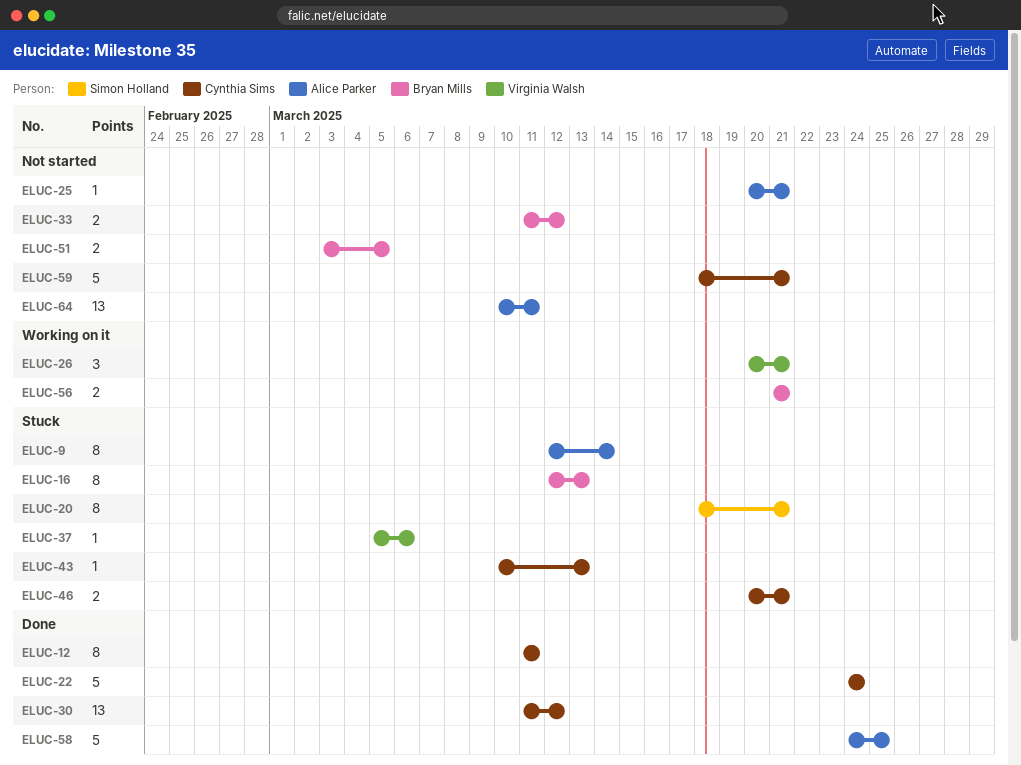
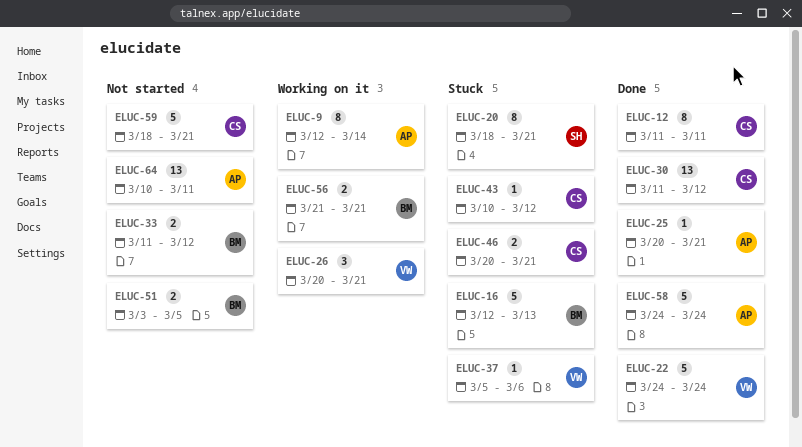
ELUC-9, status: Stuck -> Working on it
ELUC-16, estimate: 8 -> 5
ELUC-22, owner: Cynthia Sims -> Virginia Walsh
ELUC-25, status: Not started -> Done
ELUC-43, due: Mar 13 -> Mar 12
ELUC-58, due: Mar 25 -> Mar 24

